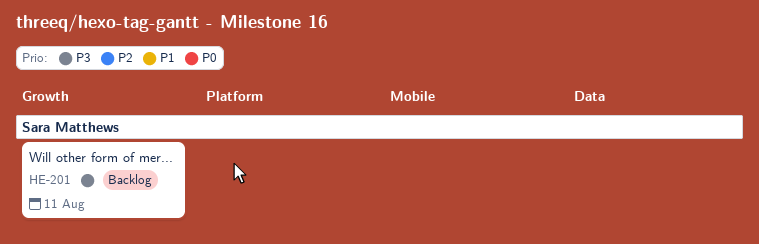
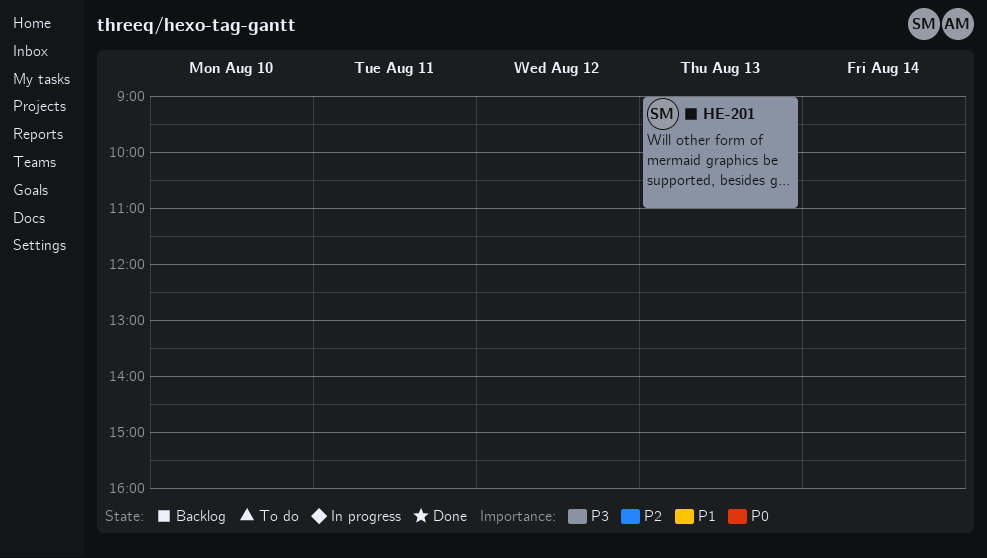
HE-201, day: Aug 11 -> Aug 13

